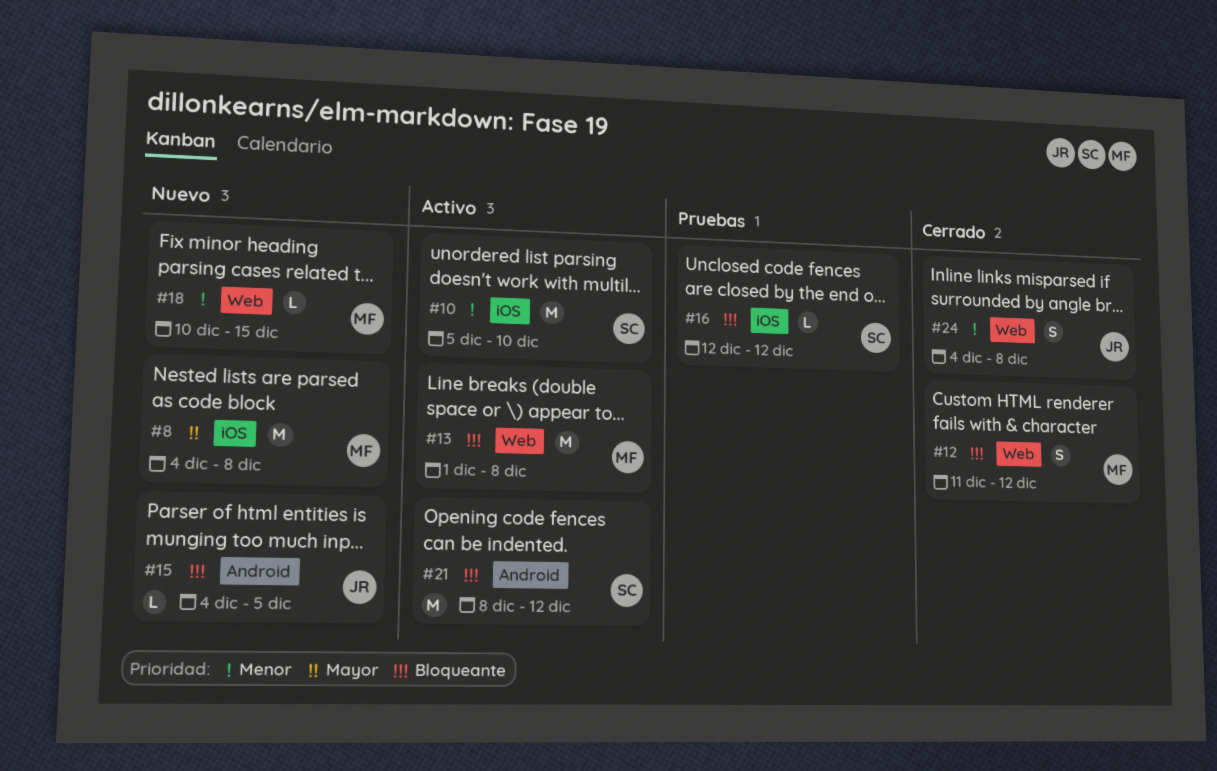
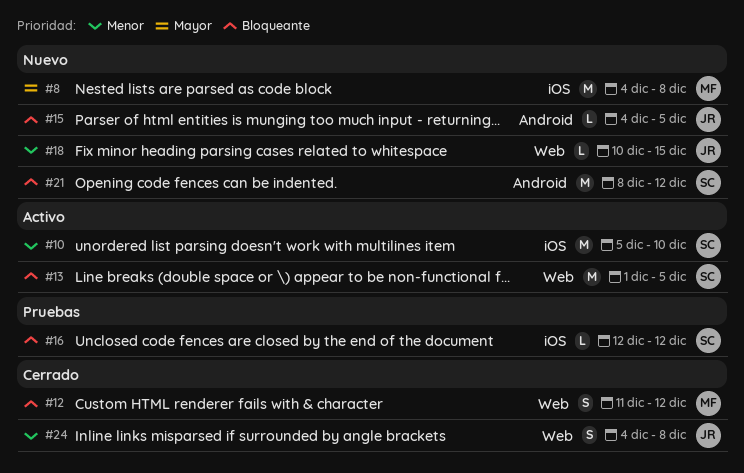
#13, owner: MF -> SC
#13, due: Dec 8 -> Dec 5
#18, owner: MF -> JR
#21, status: Activo -> Nuevo

